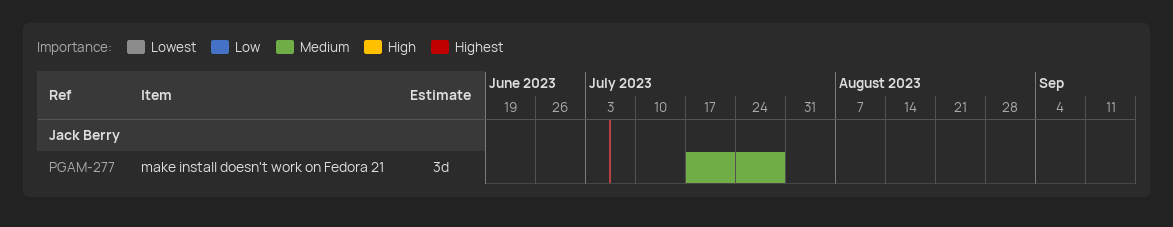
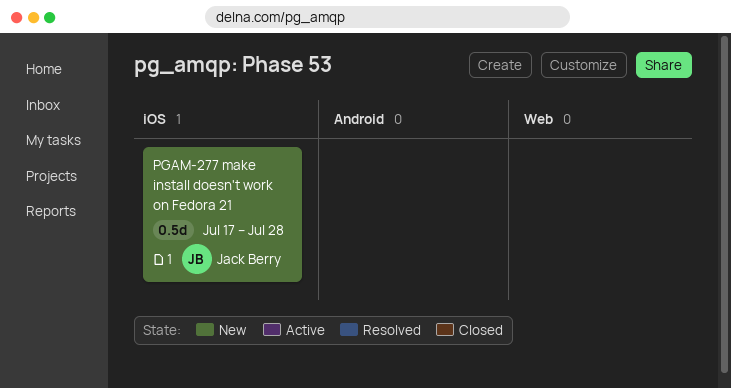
PGAM-277, estimate: 3d -> 0.5d

